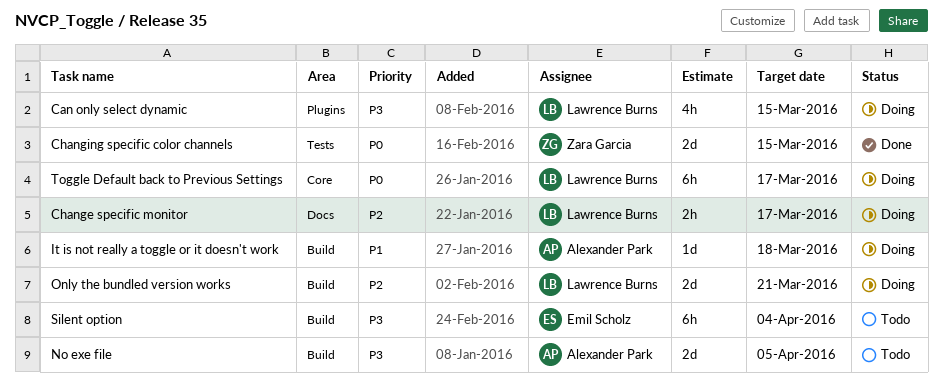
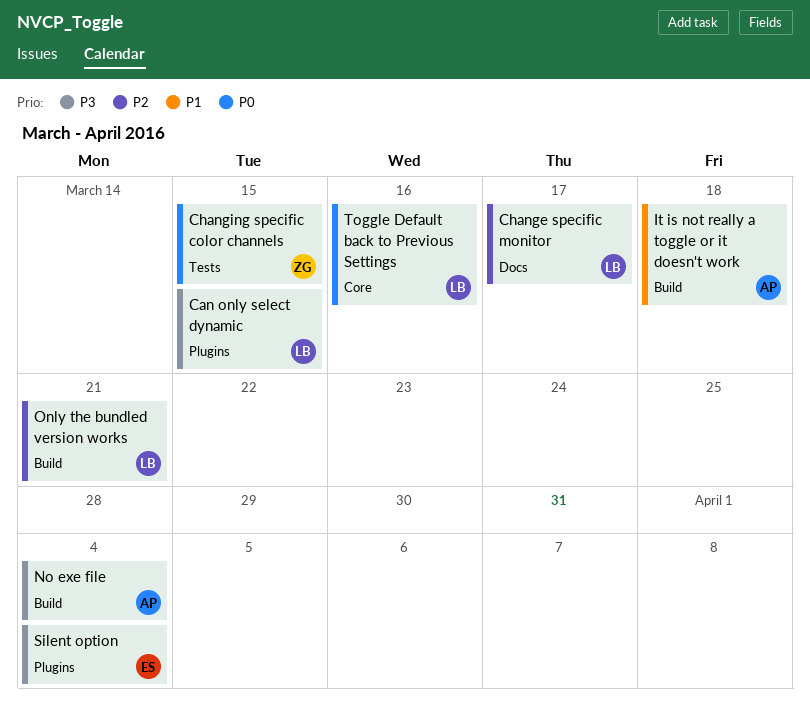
No exe file, due: Apr 5 -> Apr 4
Silent option, label: Build -> Plugins
Toggle Default back to Previous Settings, due: Mar 17 -> Mar 16

